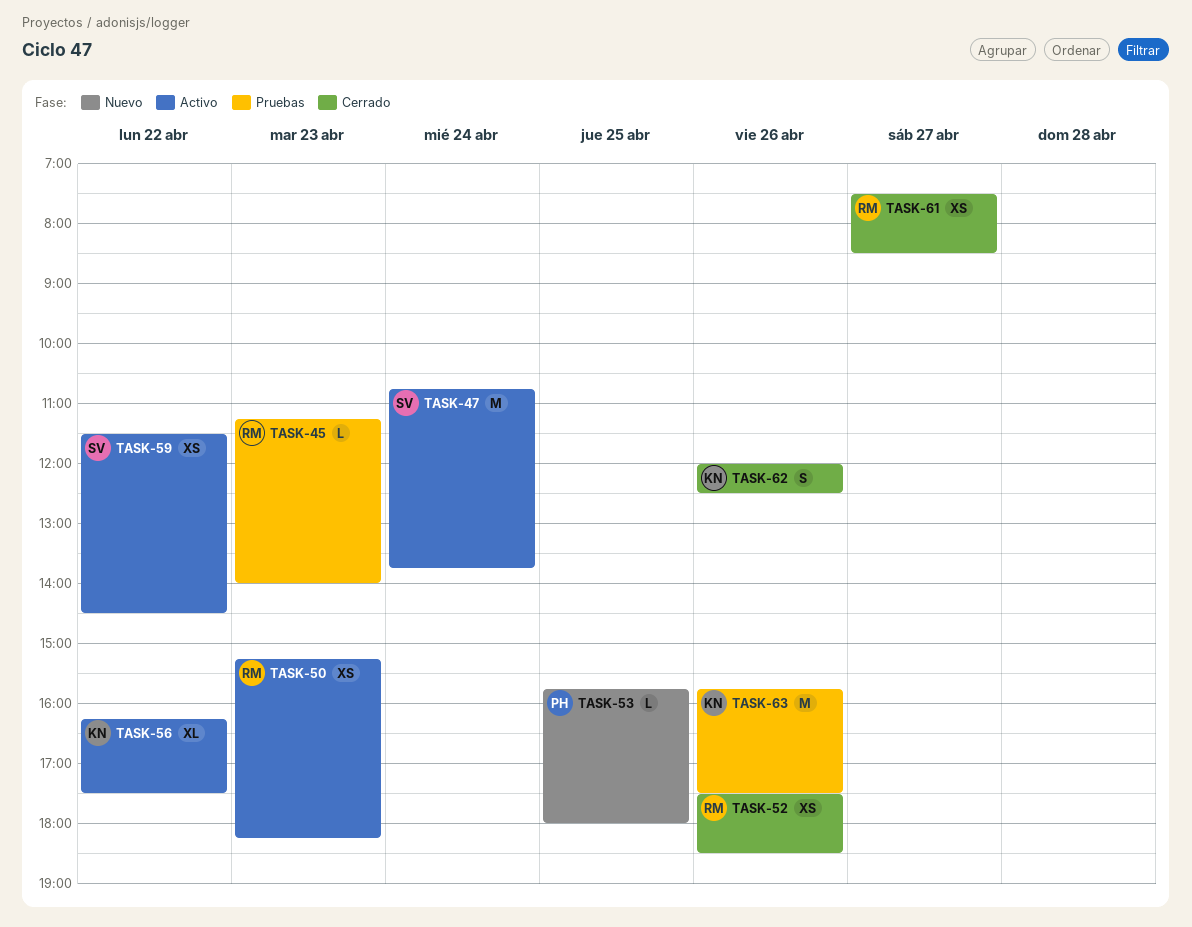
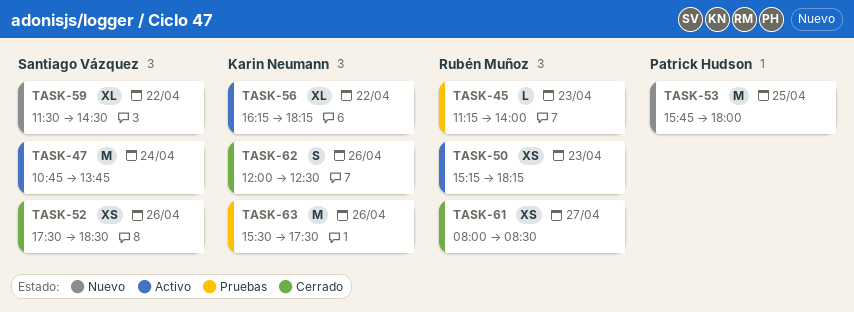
TASK-52, owner: Rubén Muñoz -> Santiago Vázquez
TASK-53, estimate: L -> M
TASK-56, ends: 17:30 -> 18:15
TASK-59, status: Activo -> Nuevo
TASK-59, estimate: XS -> XL
TASK-61, begins: 07:30 -> 08:00
TASK-63, begins: 15:45 -> 15:30

